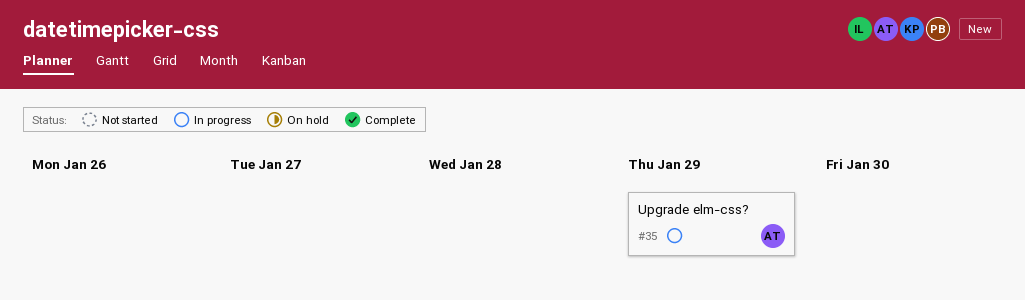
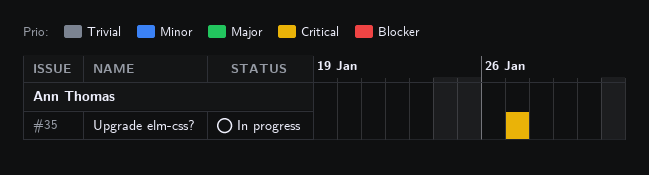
#35, due: Jan 29 -> Jan 27

